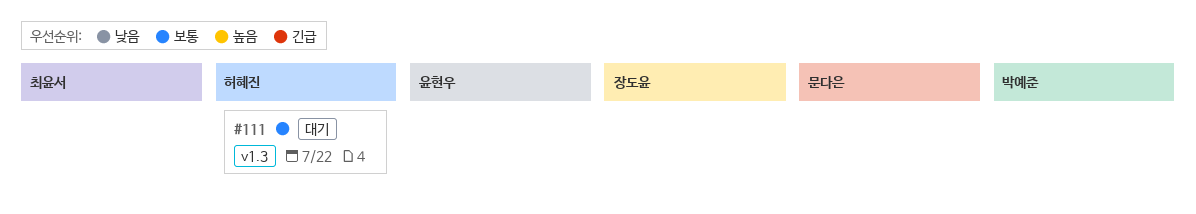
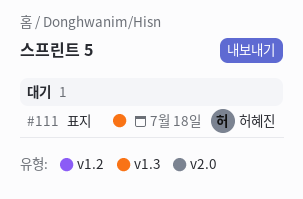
#111, due: Jul 22 -> Jul 18

